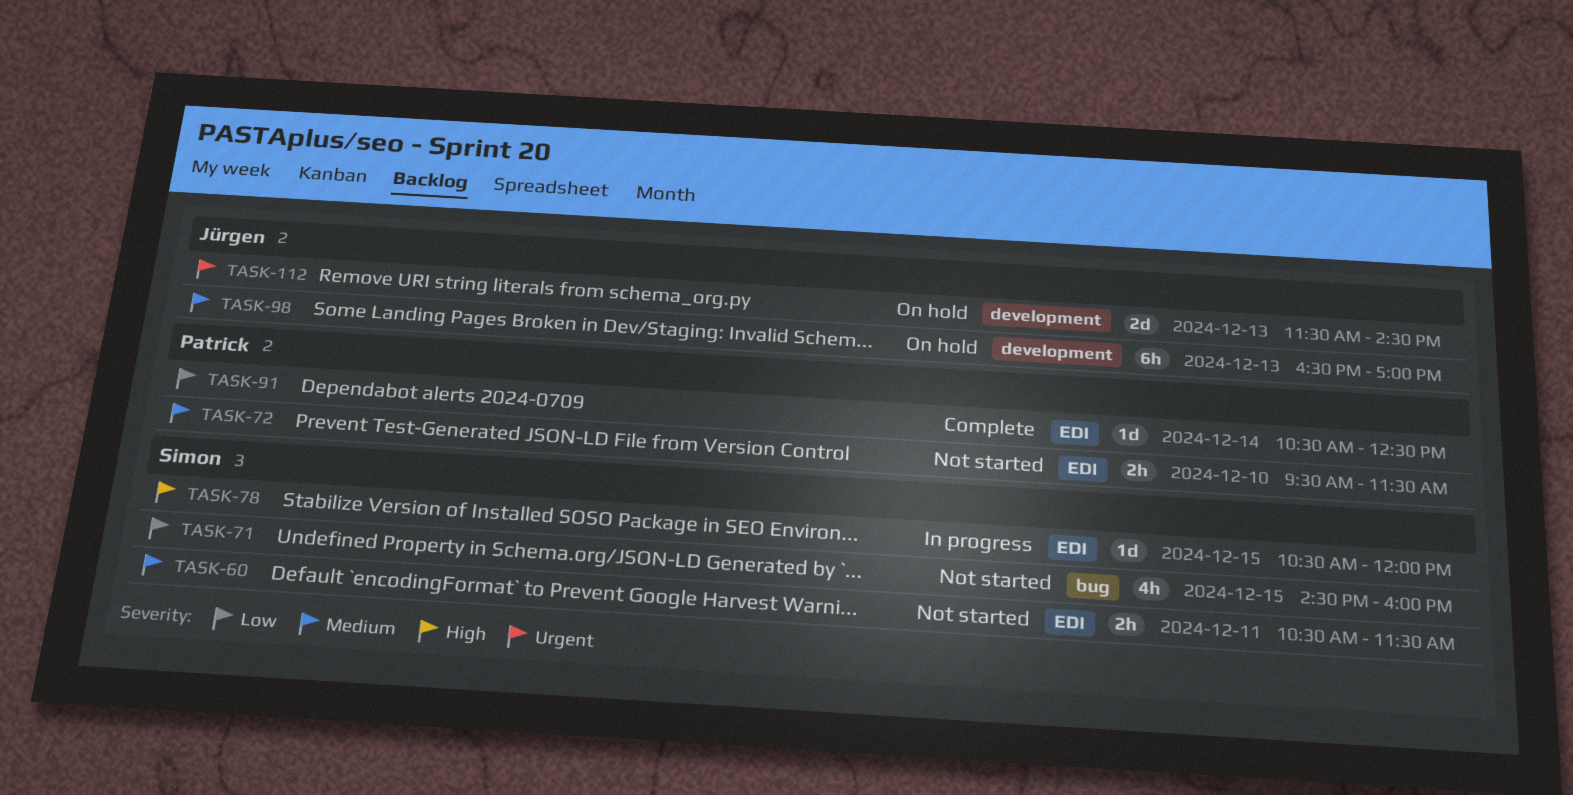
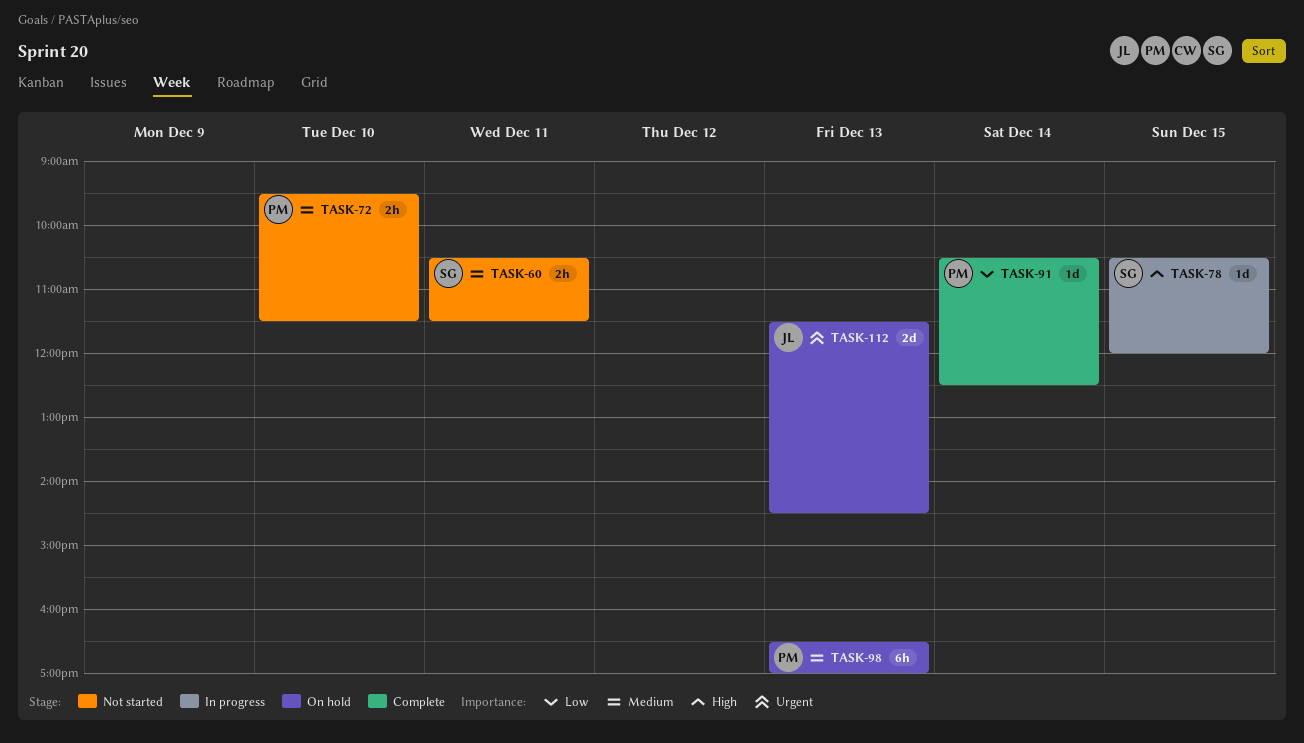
TASK-71: present -> none
TASK-98, owner: Jürgen -> Patrick

